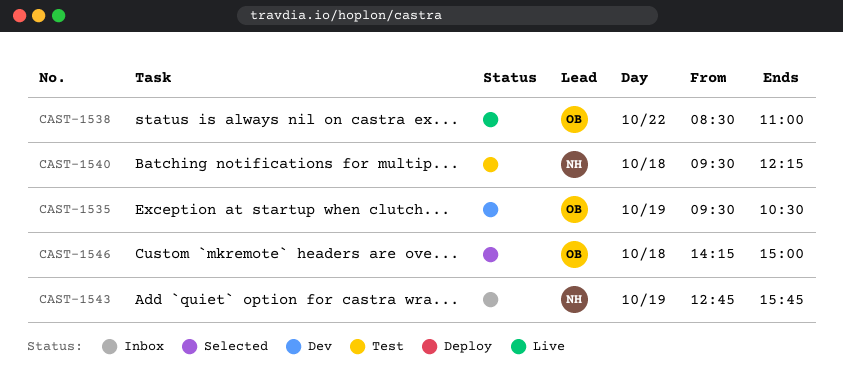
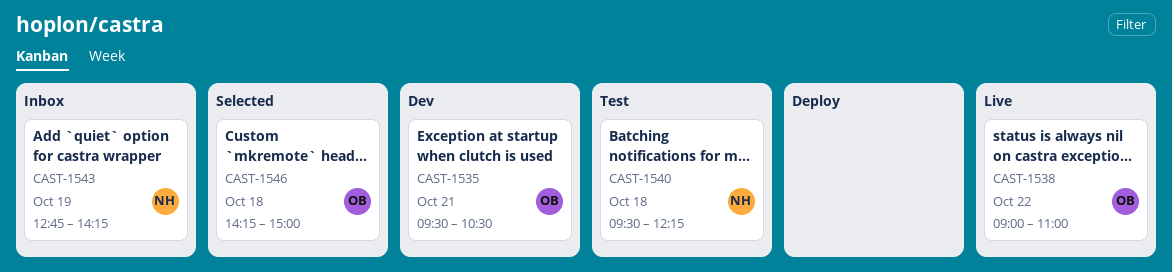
CAST-1535, day: Oct 19 -> Oct 21
CAST-1538, begins: 08:30 -> 09:00
CAST-1543, ends: 15:45 -> 14:15

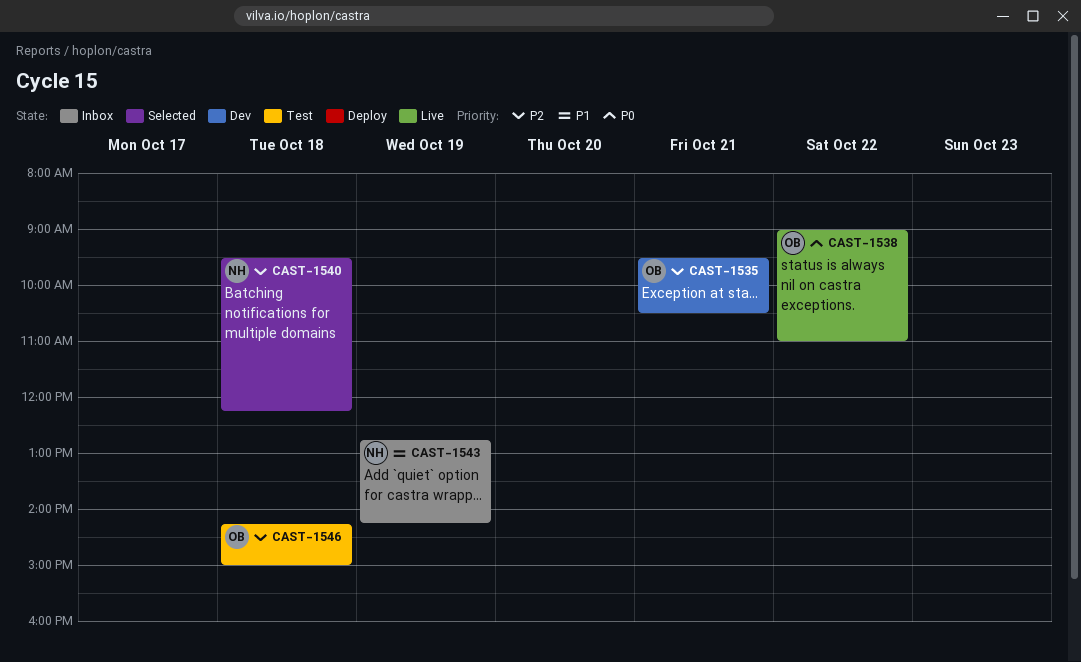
CAST-1540, status: Test -> Selected
CAST-1546, status: Selected -> Test

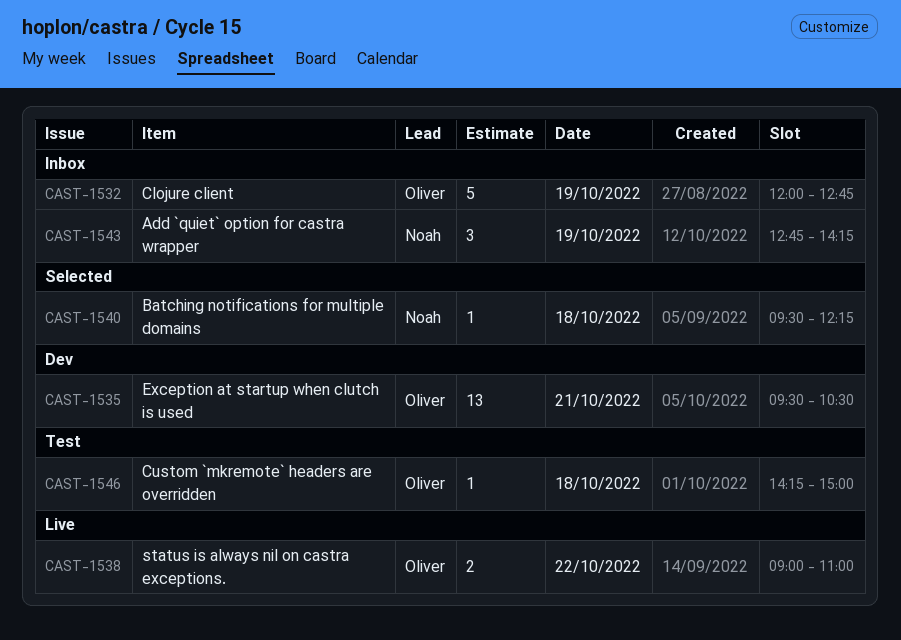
CAST-1532: none -> present

